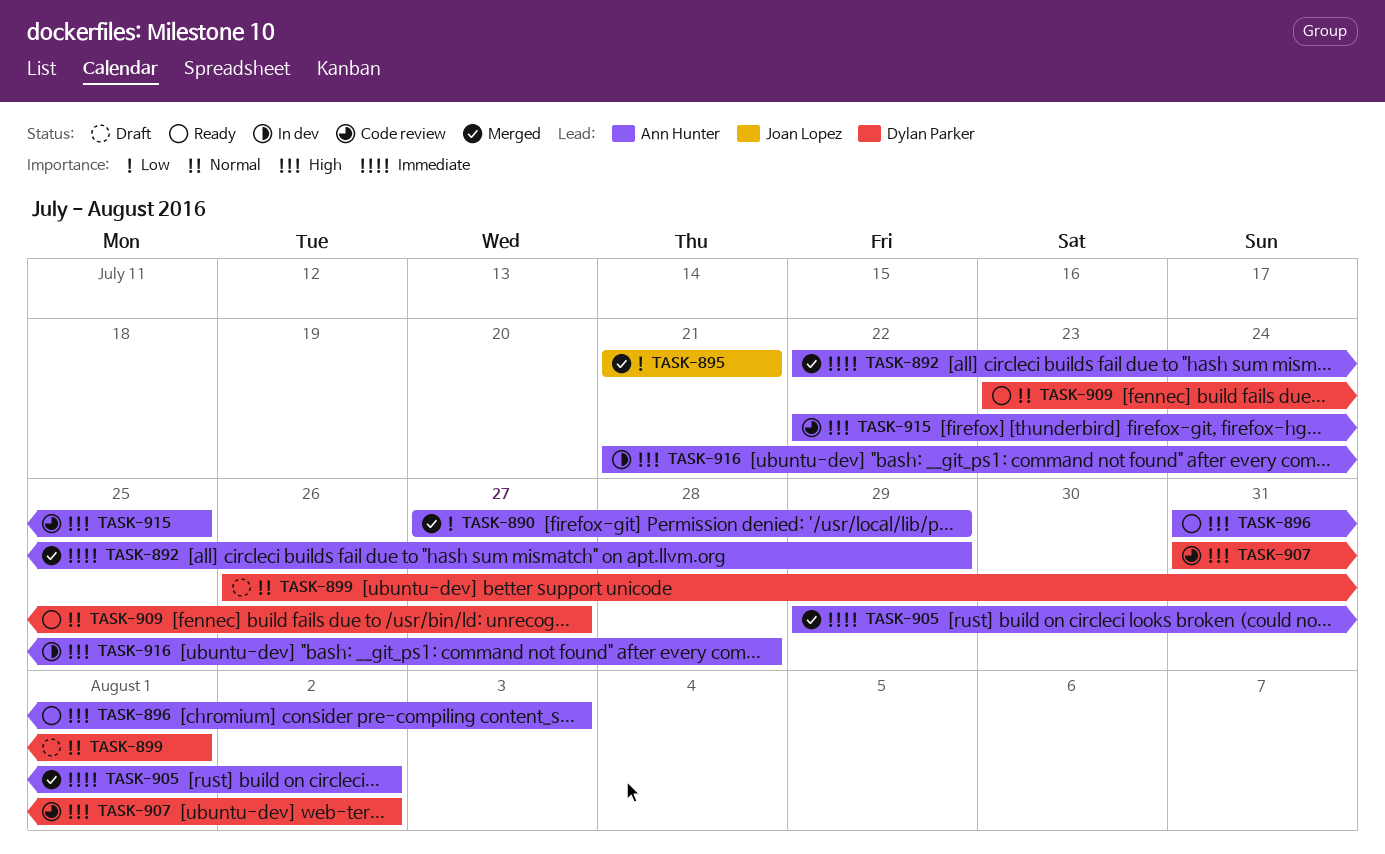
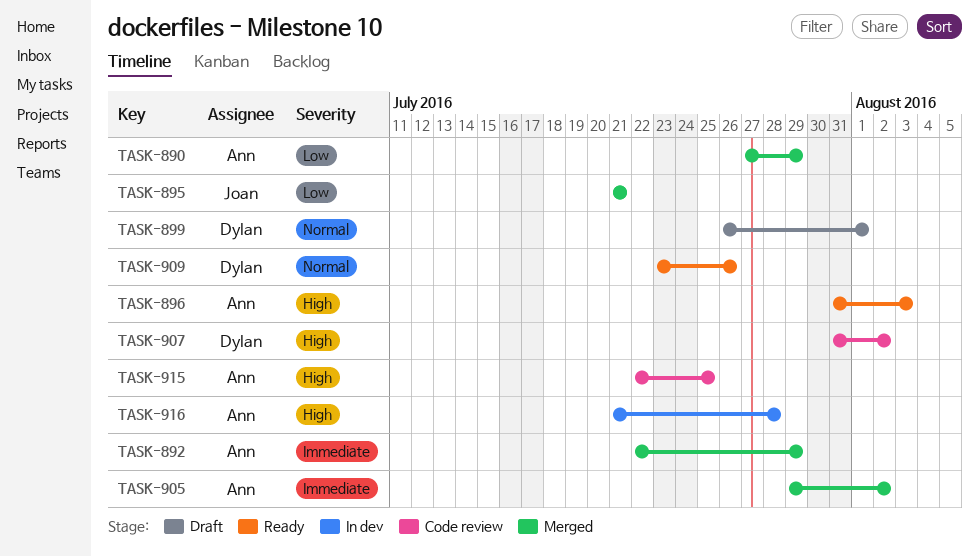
TASK-909, due: Jul 27 -> Jul 26

